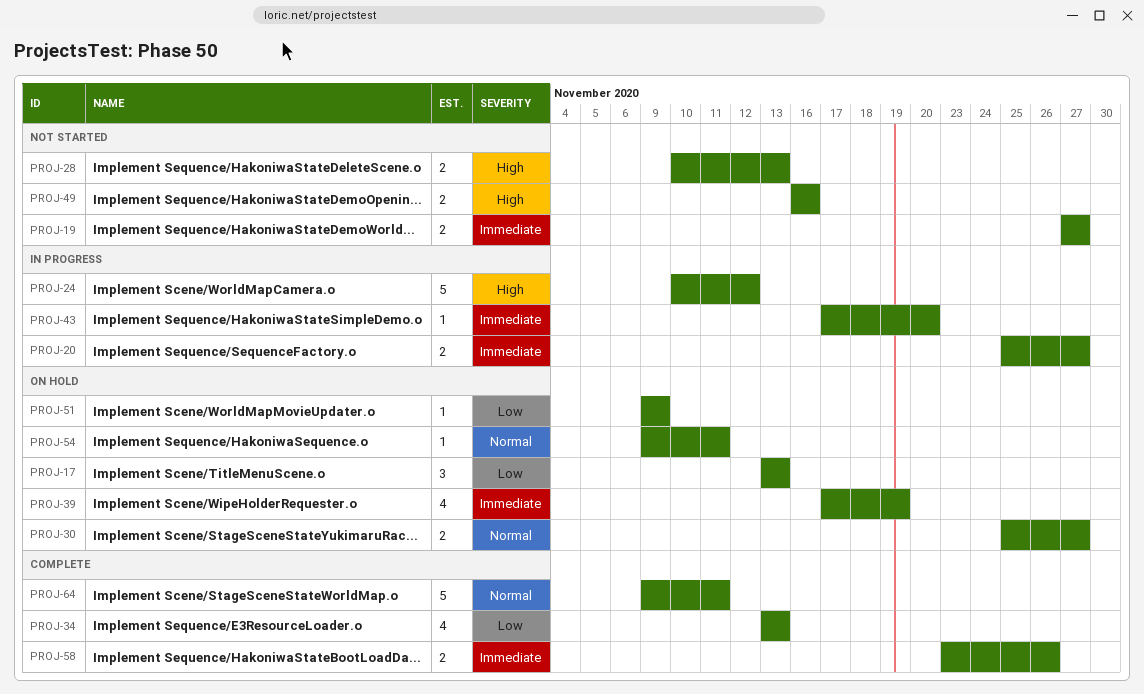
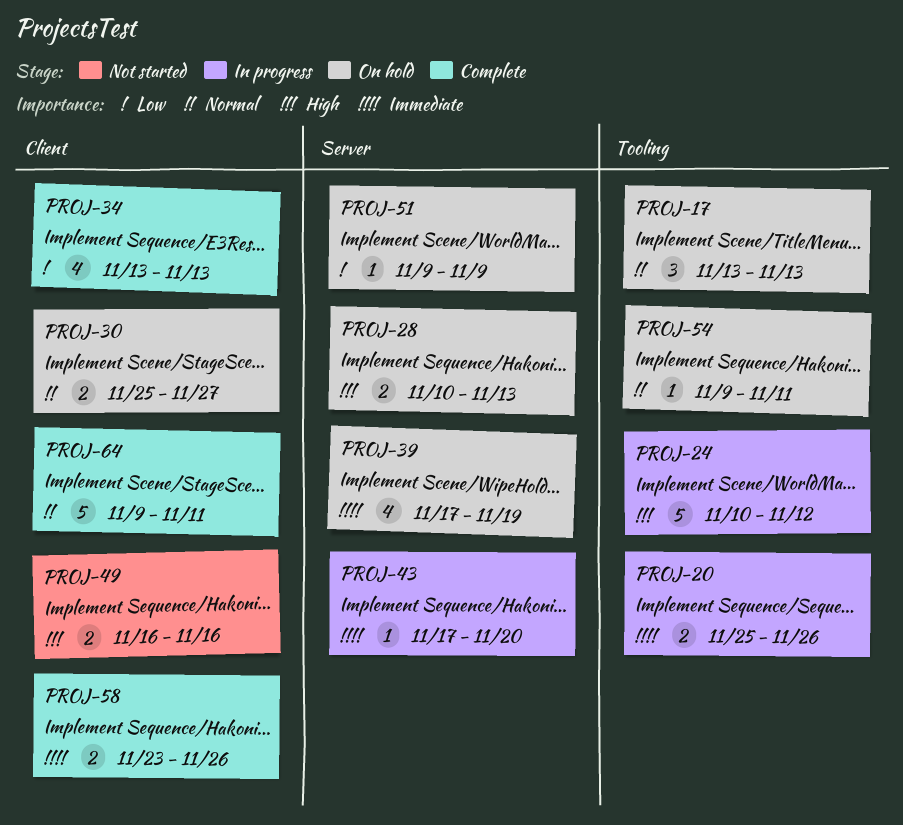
PROJ-17, priority: Low -> Normal
PROJ-19: present -> none
PROJ-20, due: Nov 27 -> Nov 26
PROJ-28, status: Not started -> On hold

